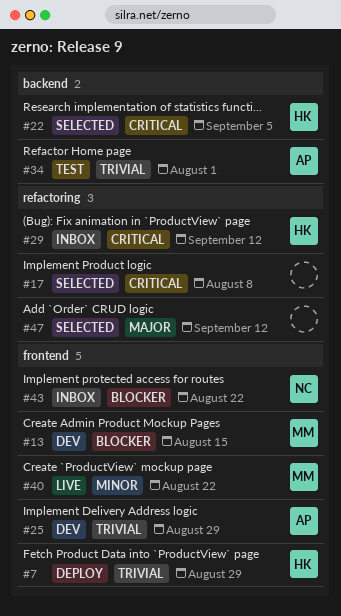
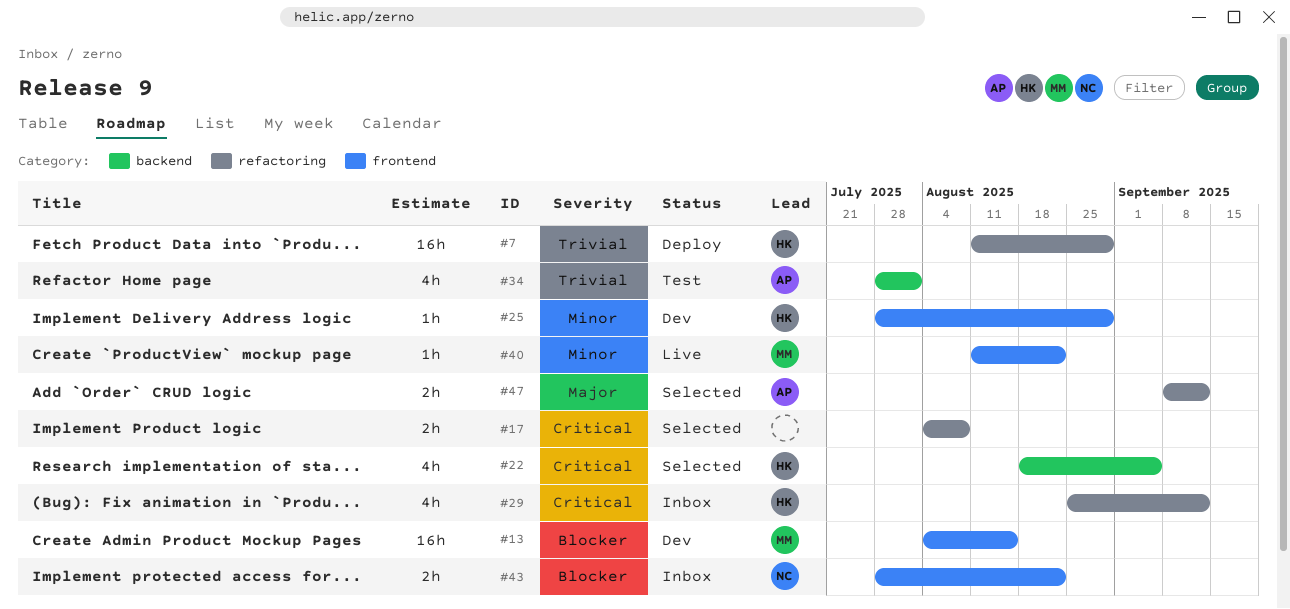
#7, label: frontend -> refactoring
#25, owner: AP -> HK
#25, priority: Trivial -> Minor
#47, owner: none -> AP

